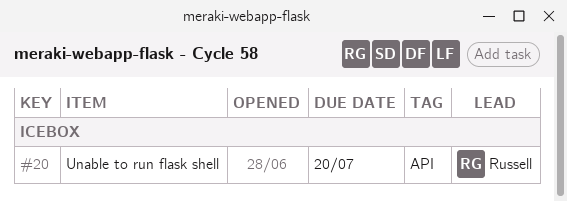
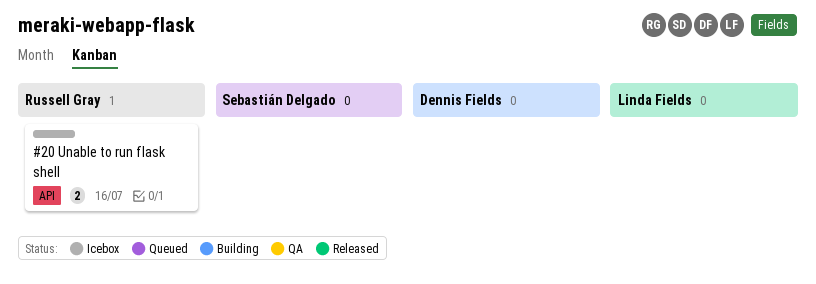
#20, due: Jul 20 -> Jul 16

